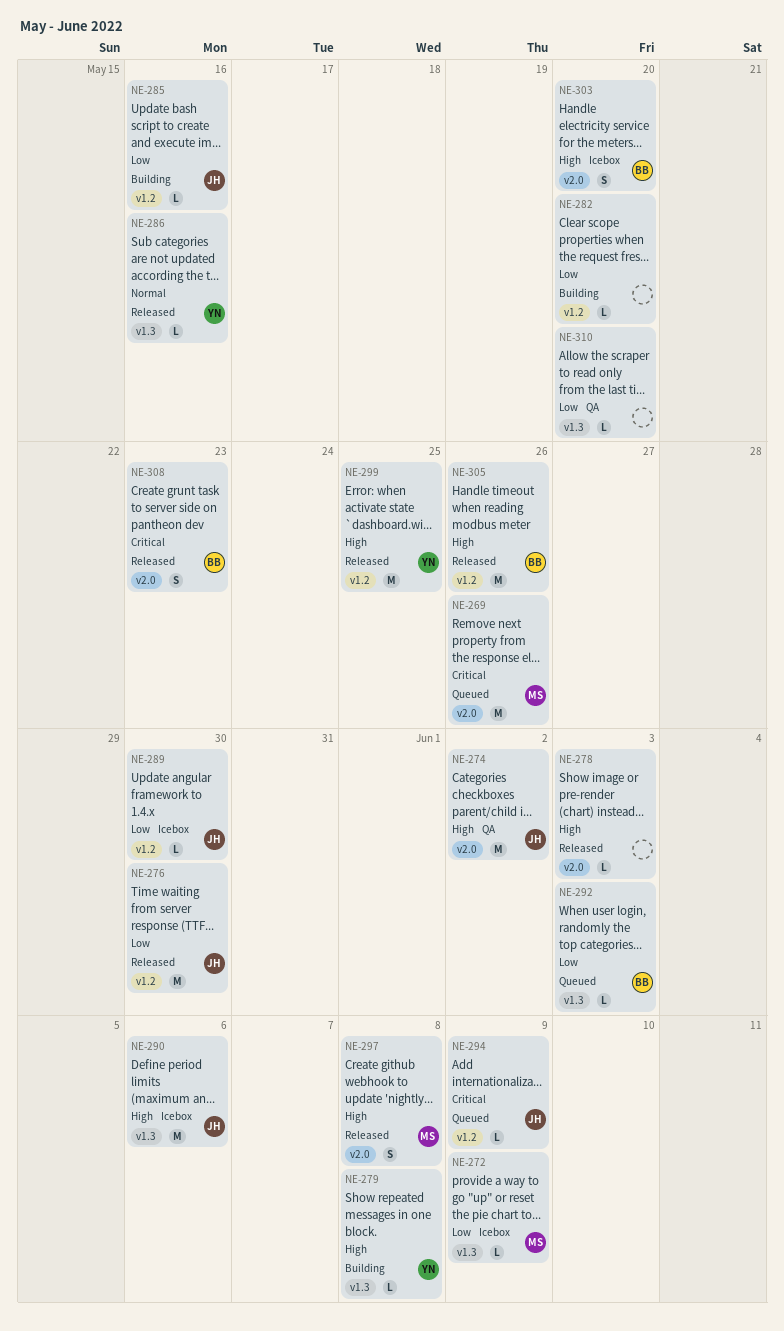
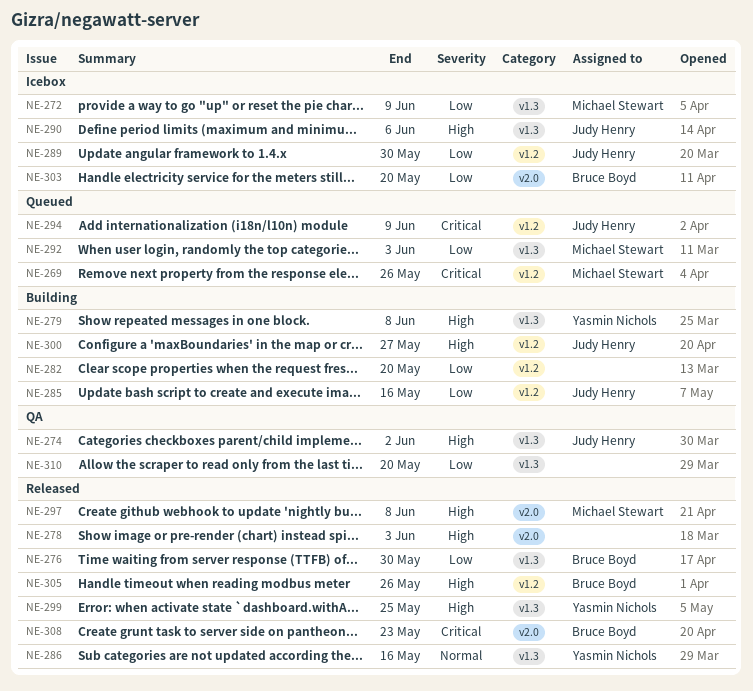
NE-269, label: v2.0 -> v1.2
NE-274, label: v2.0 -> v1.3
NE-276, owner: Judy Henry -> Bruce Boyd
NE-276, label: v1.2 -> v1.3
NE-292, owner: Bruce Boyd -> Michael Stewart
NE-299, label: v1.2 -> v1.3
NE-300: none -> present
NE-303, priority: High -> Low

